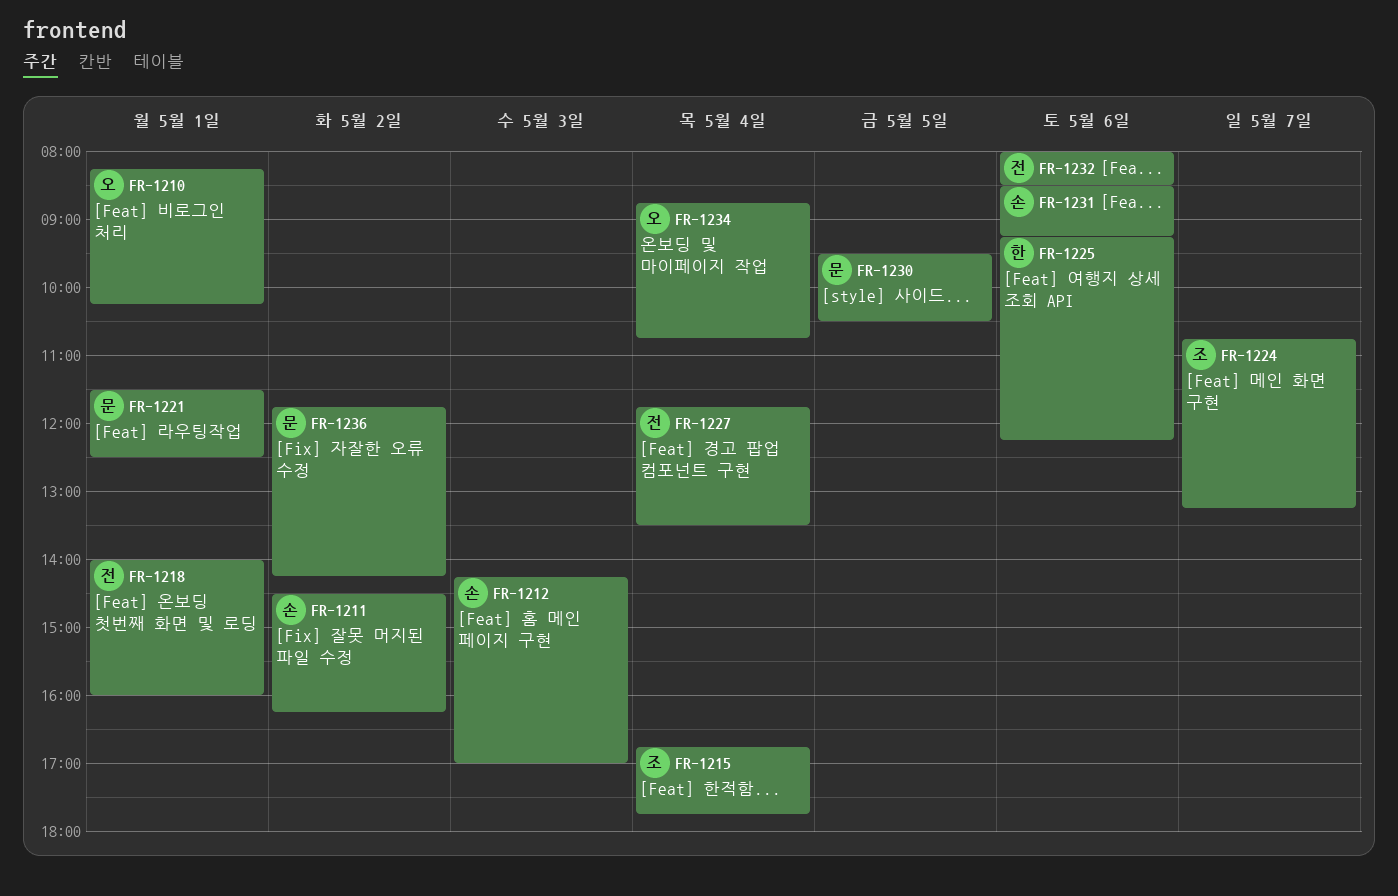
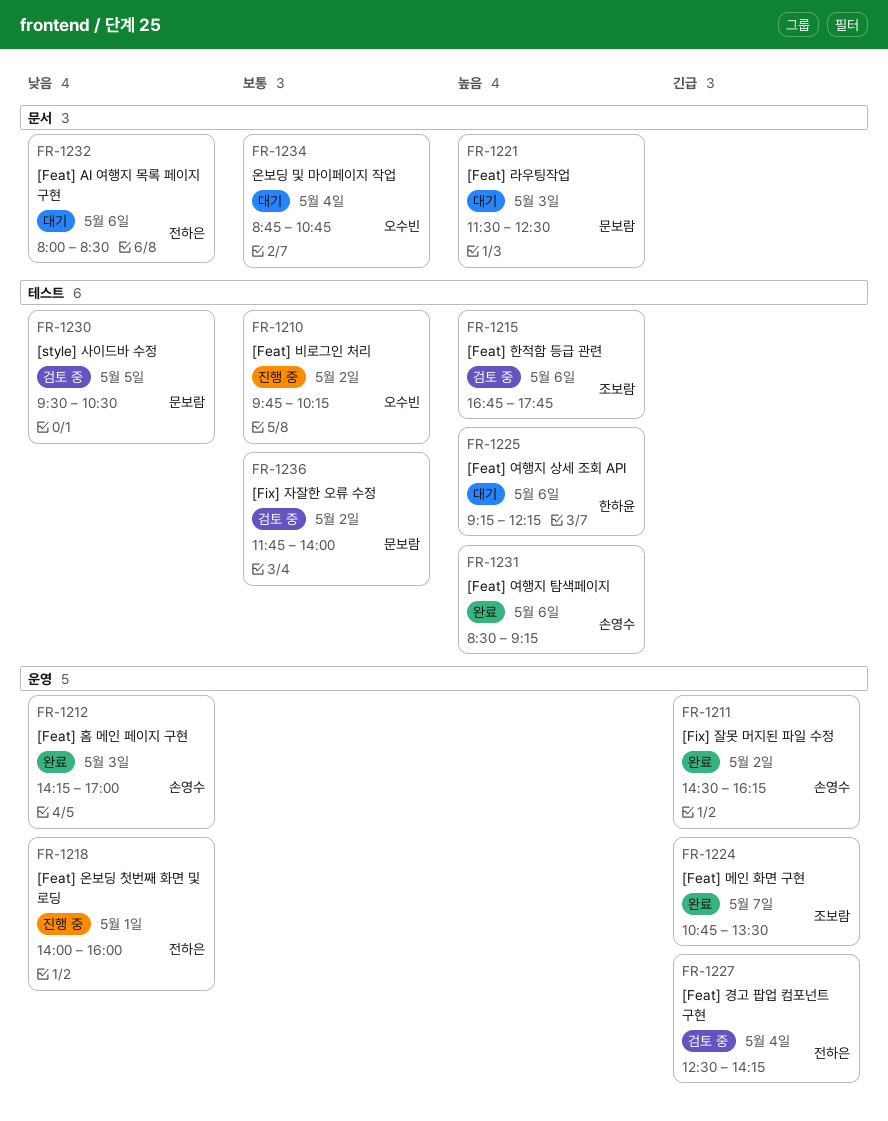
FR-1210, day: May 1 -> May 2
FR-1210, begins: 08:15 -> 09:45
FR-1215, day: May 4 -> May 6
FR-1221, day: May 1 -> May 3
FR-1224, ends: 13:15 -> 13:30
FR-1227, begins: 11:45 -> 12:30
FR-1227, ends: 13:30 -> 14:15
FR-1236, ends: 14:15 -> 14:00

